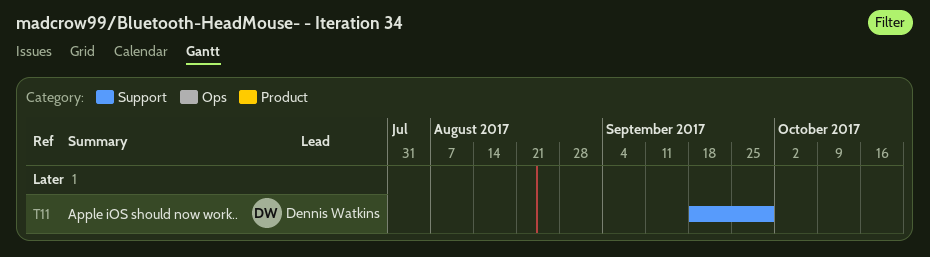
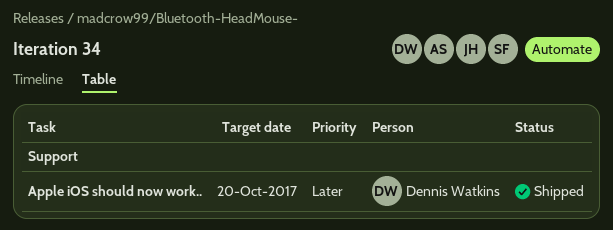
Apple iOS should now work.., due: Sep 29 -> Oct 20

